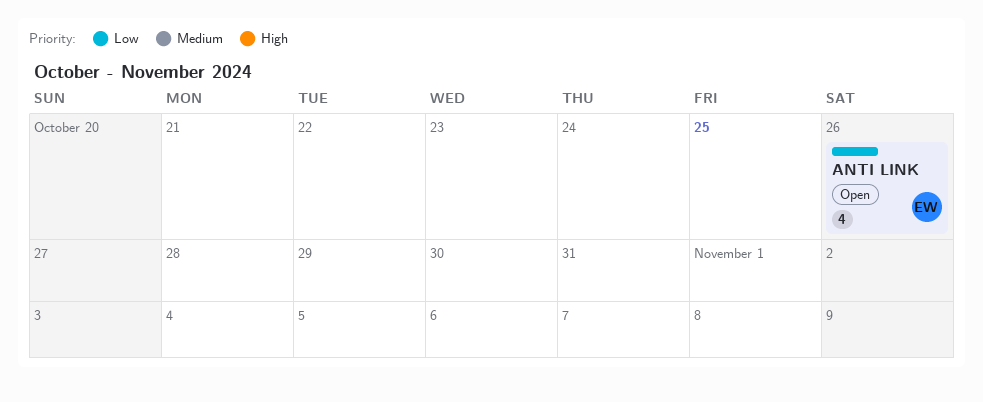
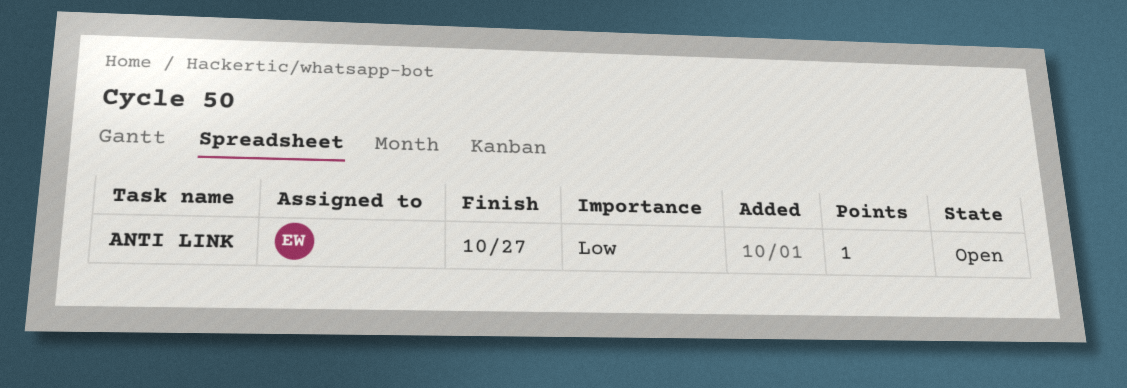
ANTI LINK, estimate: 4 -> 1
ANTI LINK, due: Oct 26 -> Oct 27

